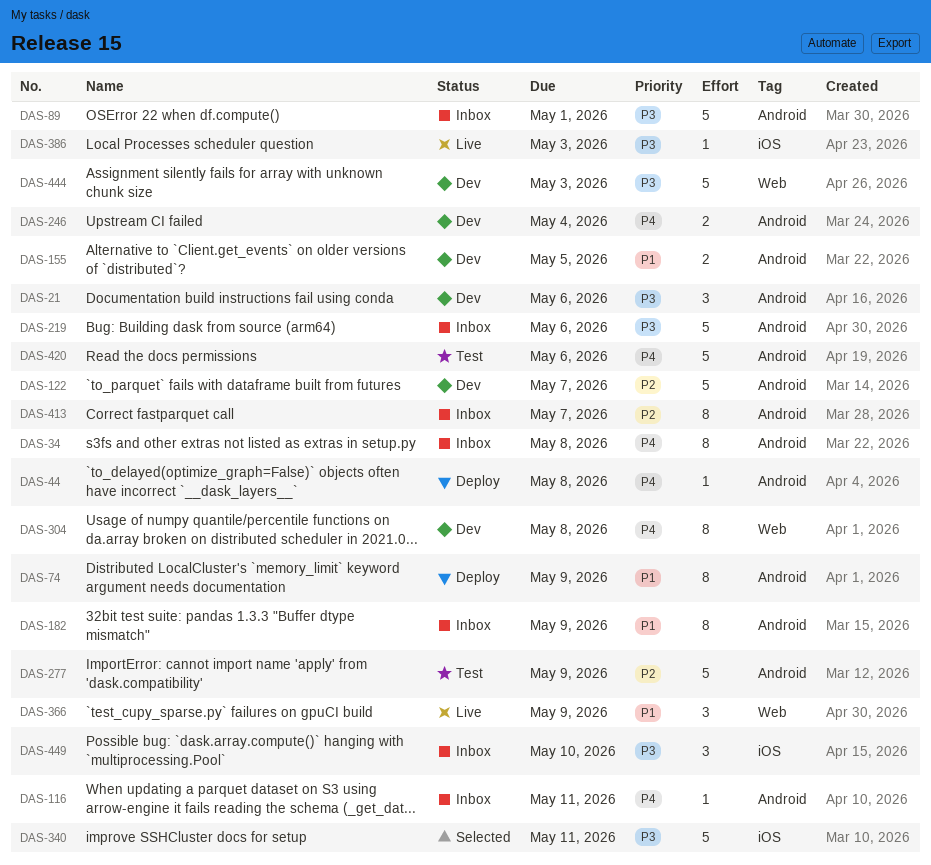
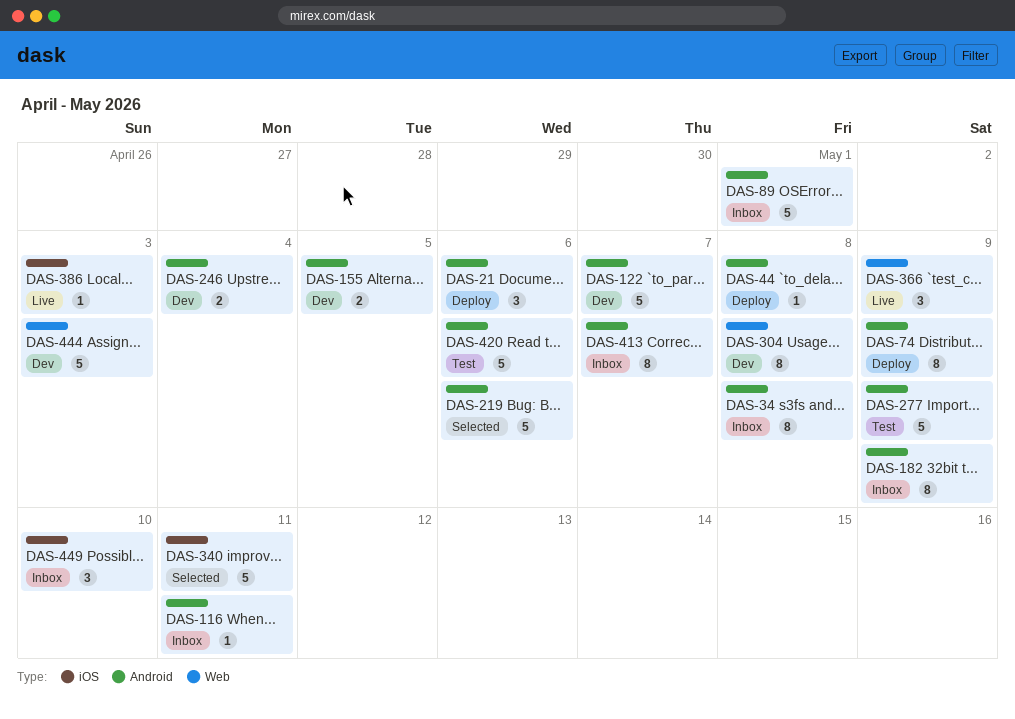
DAS-21, status: Dev -> Deploy
DAS-219, status: Inbox -> Selected

